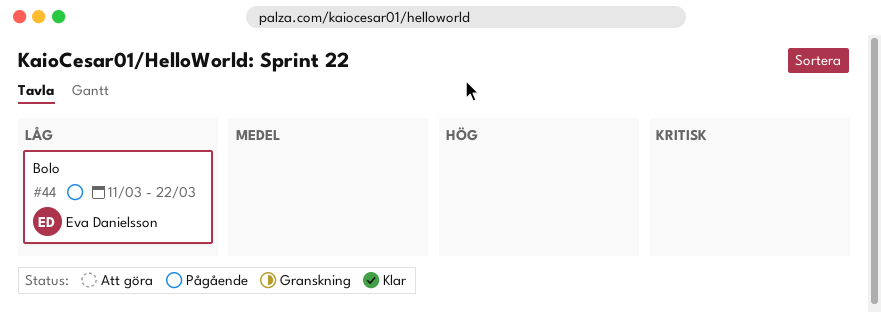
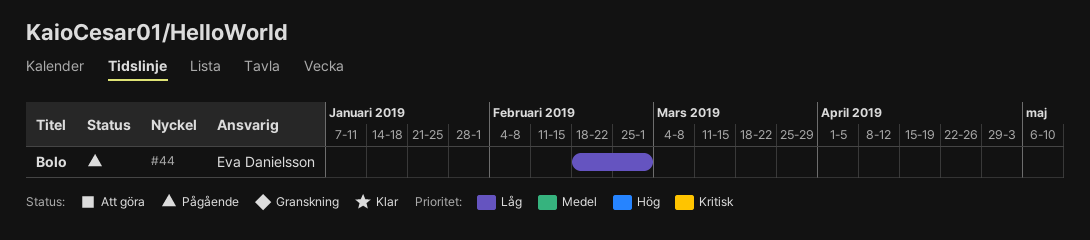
#44, start: Mar 11 -> Feb 18
#44, due: Mar 22 -> Mar 1

